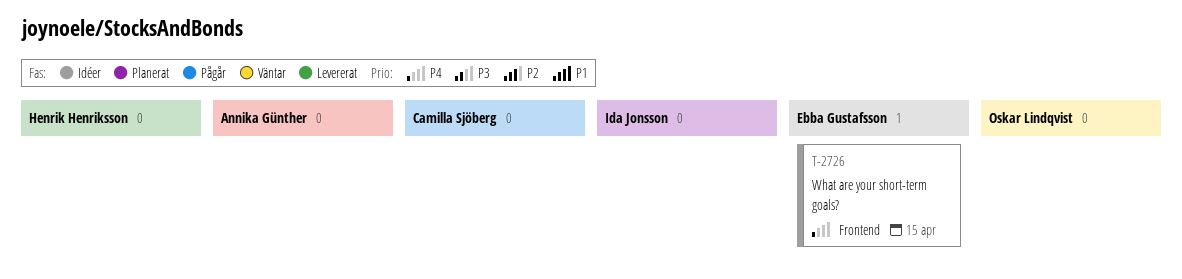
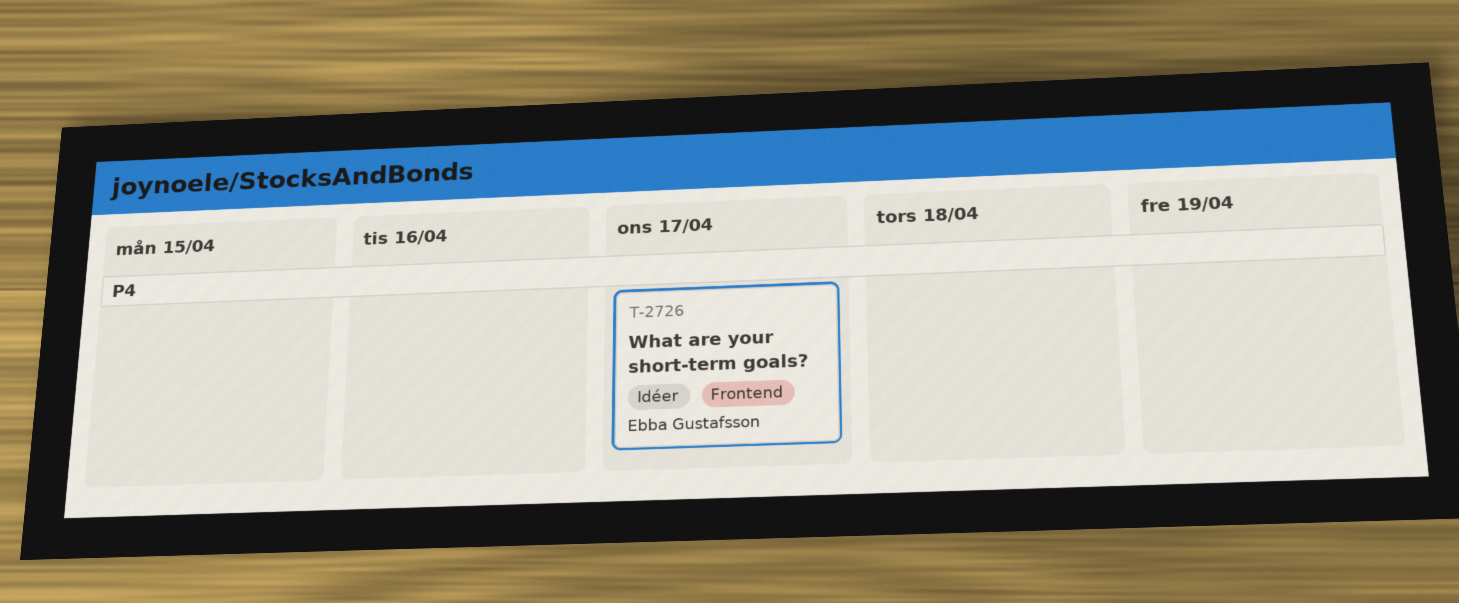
T-2726, due: Apr 15 -> Apr 17

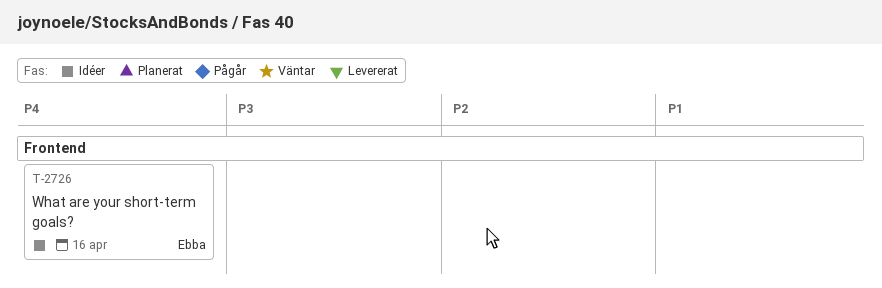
T-2726, due: Apr 17 -> Apr 16

